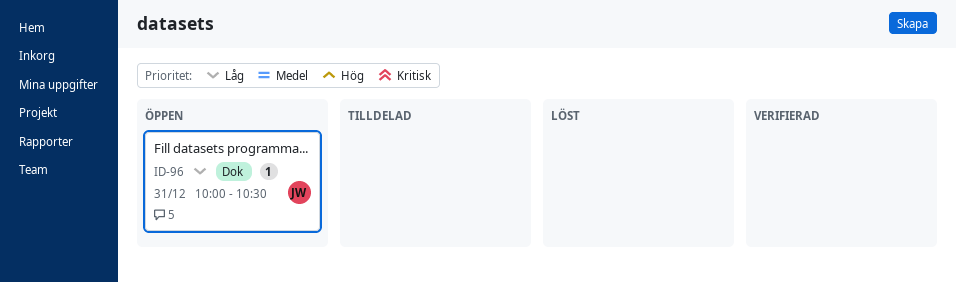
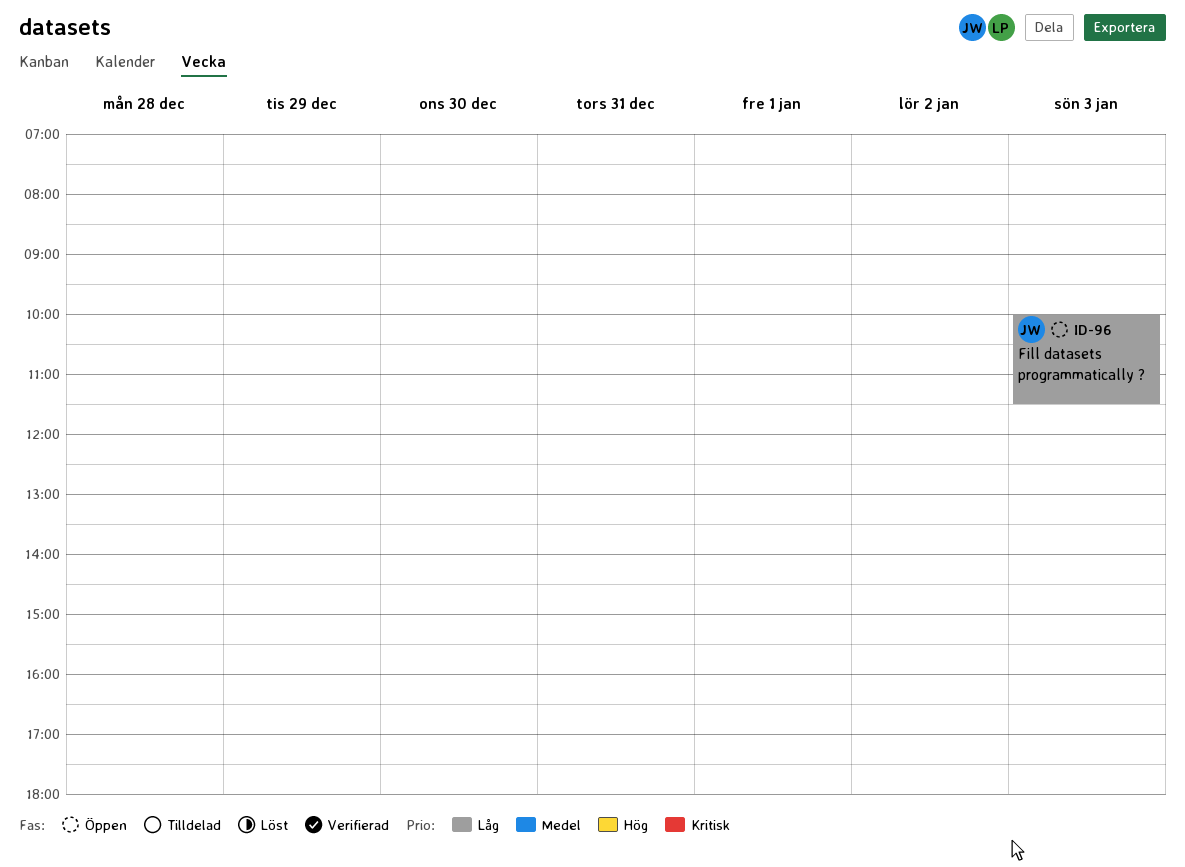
ID-96, day: Dec 31 -> Jan 3
ID-96, ends: 10:30 -> 11:30

